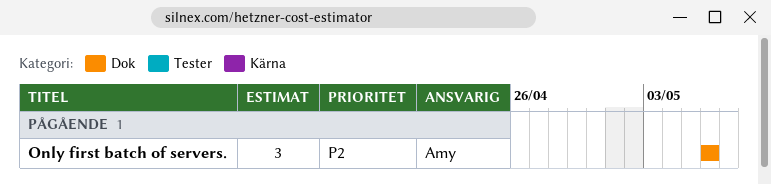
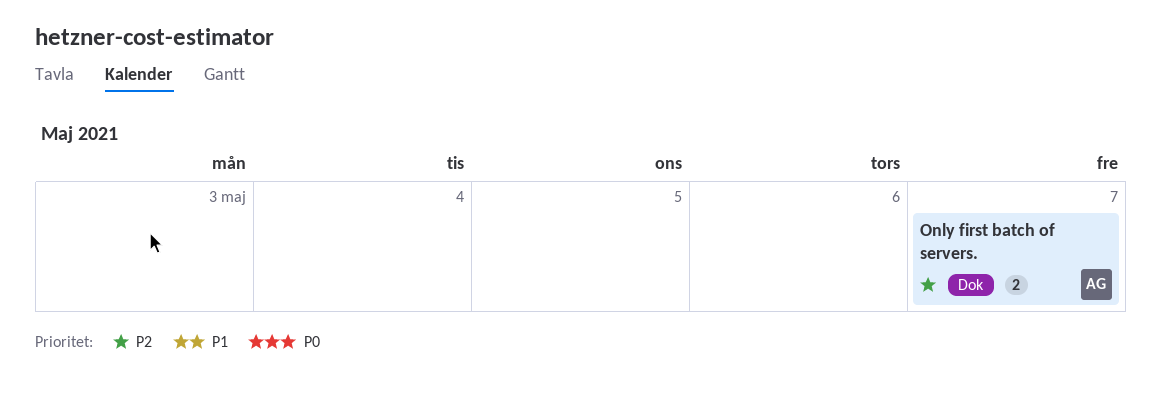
Only first batch of servers., estimate: 3 -> 2
Only first batch of servers., due: May 6 -> May 7

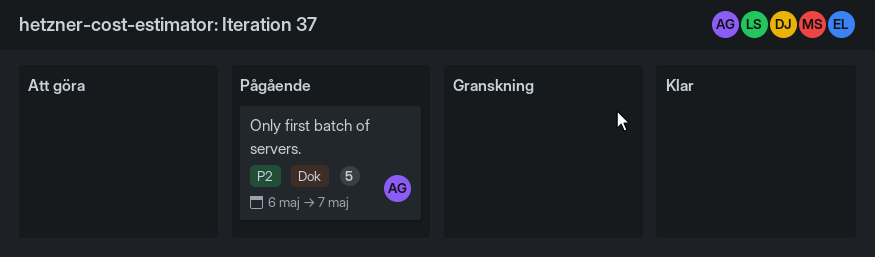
Only first batch of servers., estimate: 2 -> 5

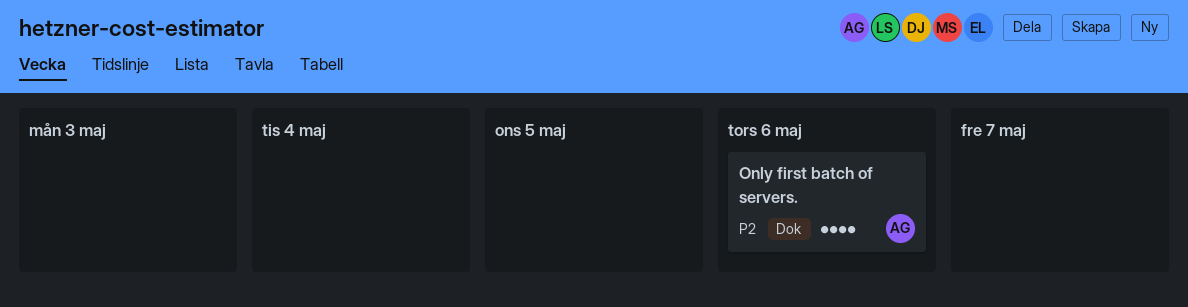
Only first batch of servers., estimate: 5 -> 4
Only first batch of servers., due: May 7 -> May 6

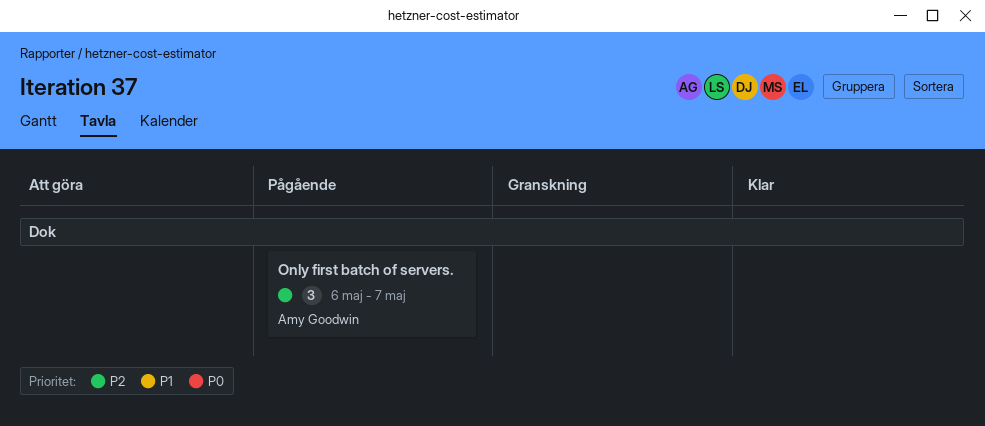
Only first batch of servers., estimate: 4 -> 3
Only first batch of servers., due: May 6 -> May 7

